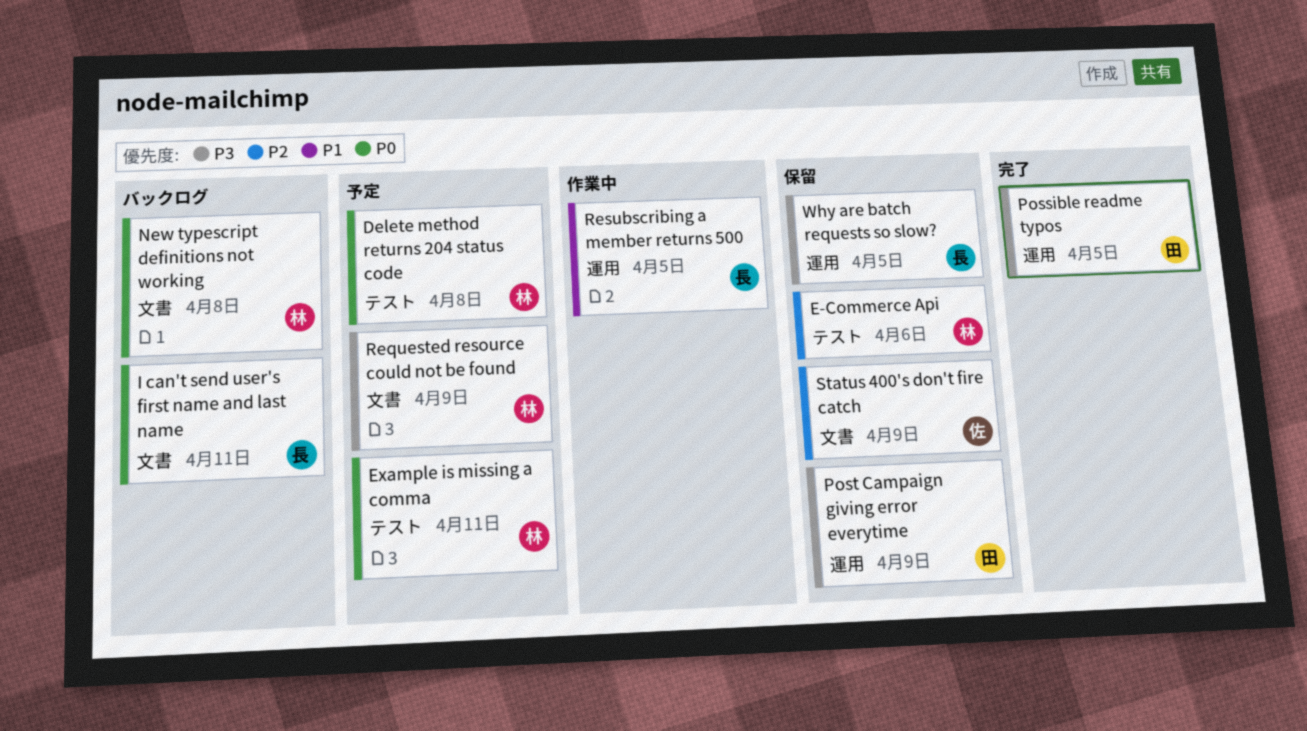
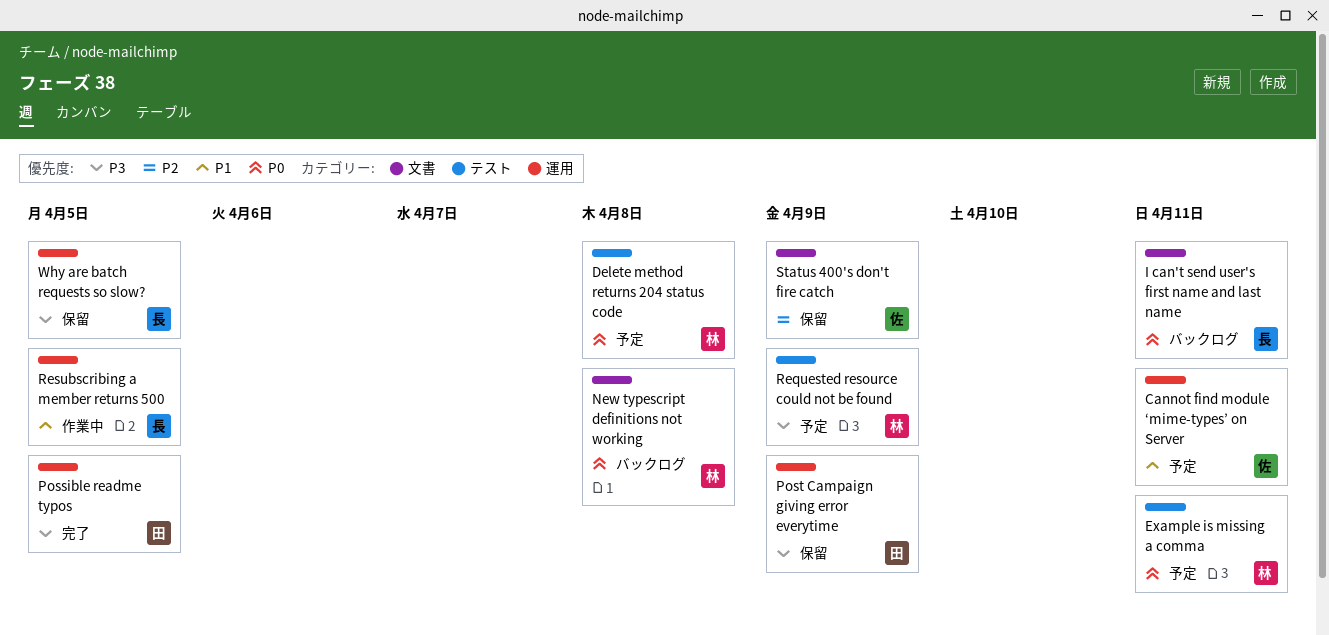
Cannot find module ‘mime-types’ on Server: none -> present
E-Commerce Api: present -> none
Requested resource could not be found, label: 文書 -> テスト

